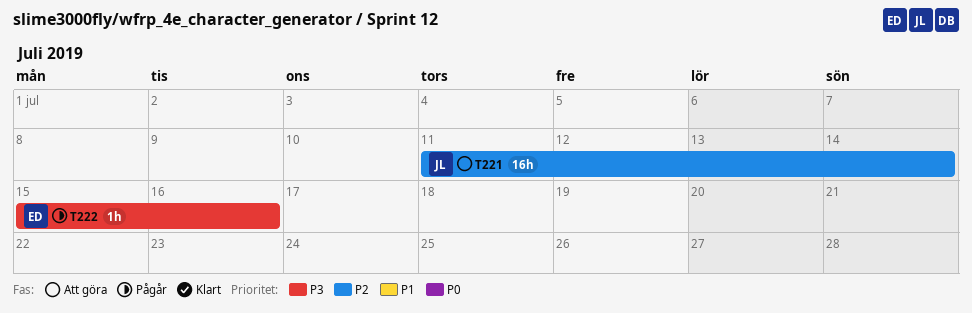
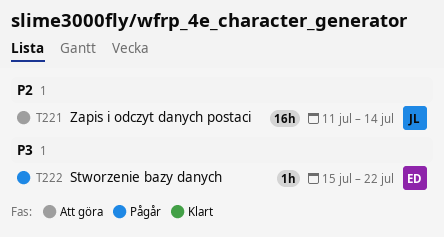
T222, due: Jul 16 -> Jul 22

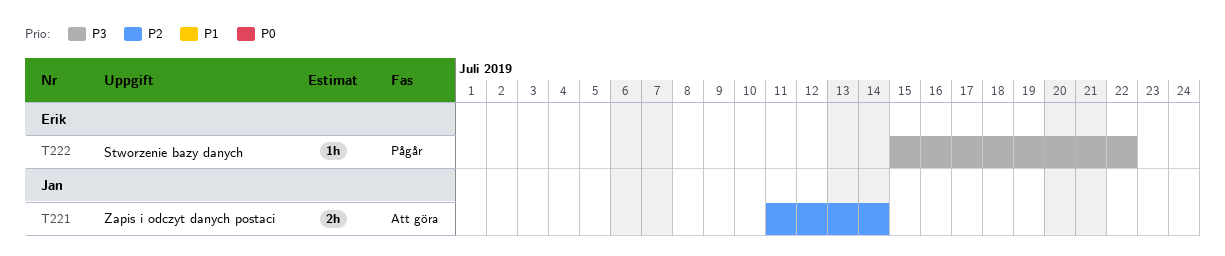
T221, estimate: 16h -> 2h

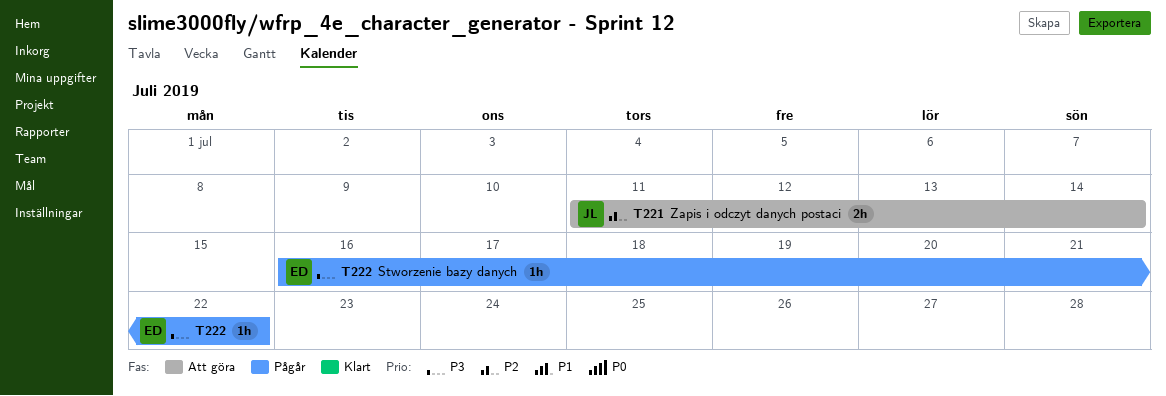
T222, start: Jul 15 -> Jul 16

